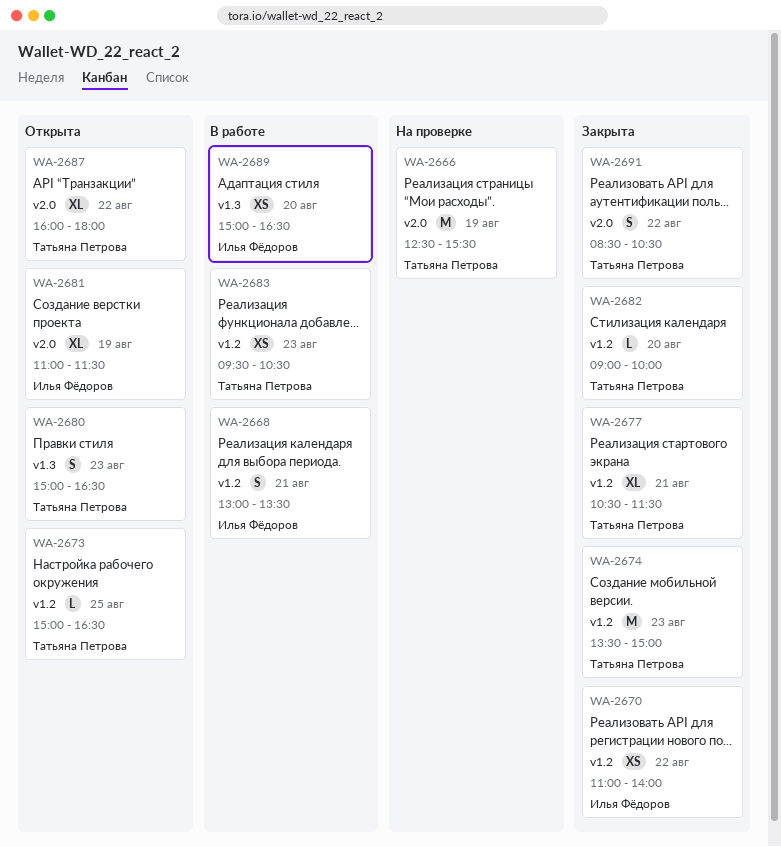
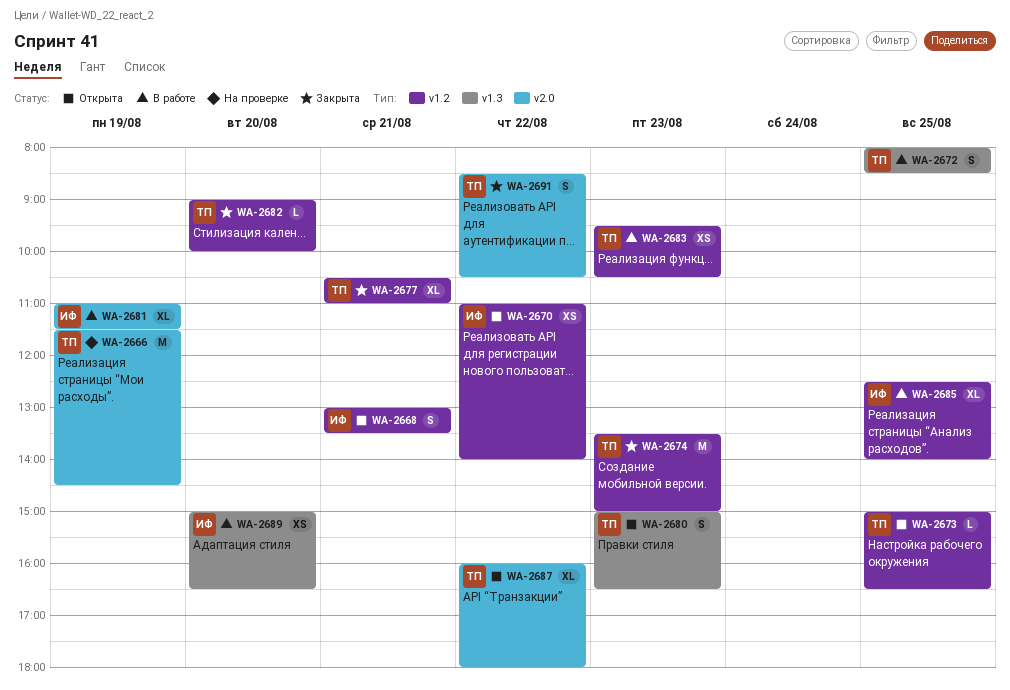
WA-2666, begins: 12:30 -> 11:30
WA-2666, ends: 15:30 -> 14:30
WA-2668, status: В работе -> Открыта
WA-2670, status: Закрыта -> Открыта
WA-2672: none -> present
WA-2677, ends: 11:30 -> 11:00
WA-2681, status: Открыта -> В работе
WA-2685: none -> present

